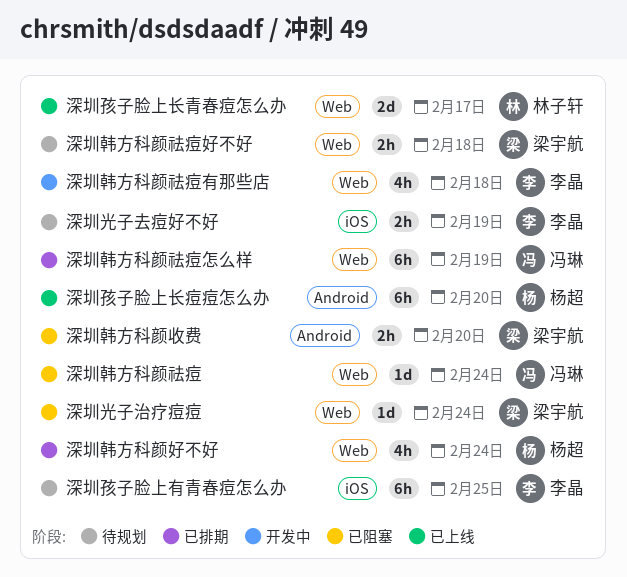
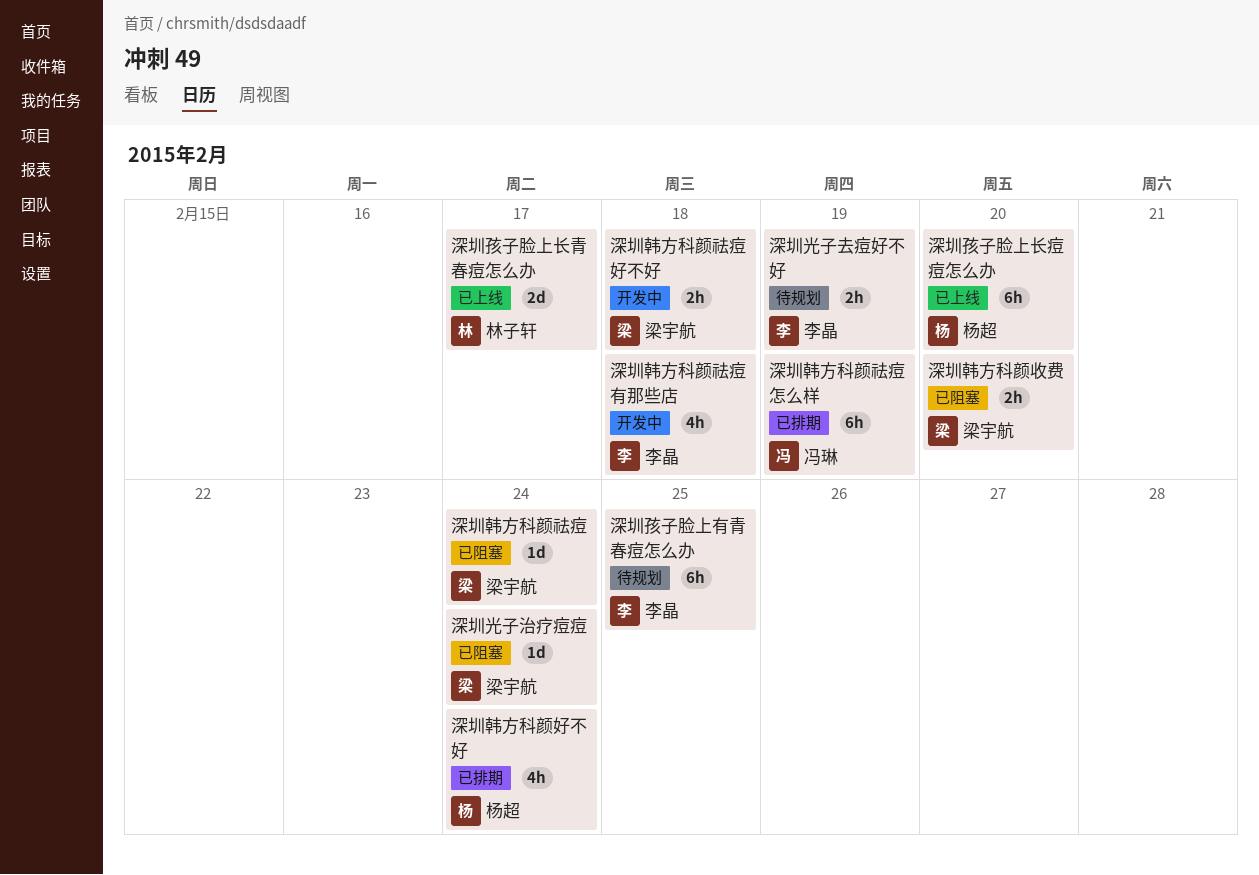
深圳韩方科颜祛痘, owner: 冯琳 -> 梁宇航
深圳韩方科颜祛痘好不好, status: 待规划 -> 开发中

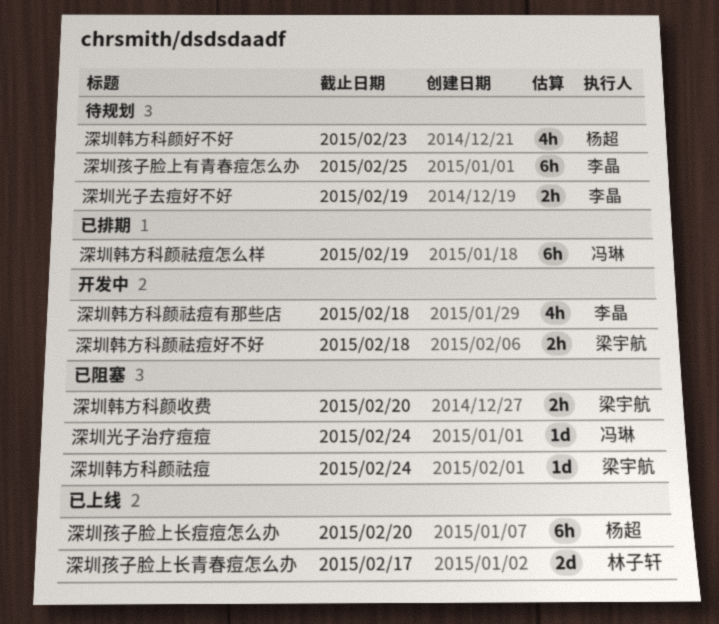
深圳光子治疗痘痘, owner: 梁宇航 -> 冯琳
深圳韩方科颜好不好, status: 已排期 -> 待规划
深圳韩方科颜好不好, due: Feb 24 -> Feb 23

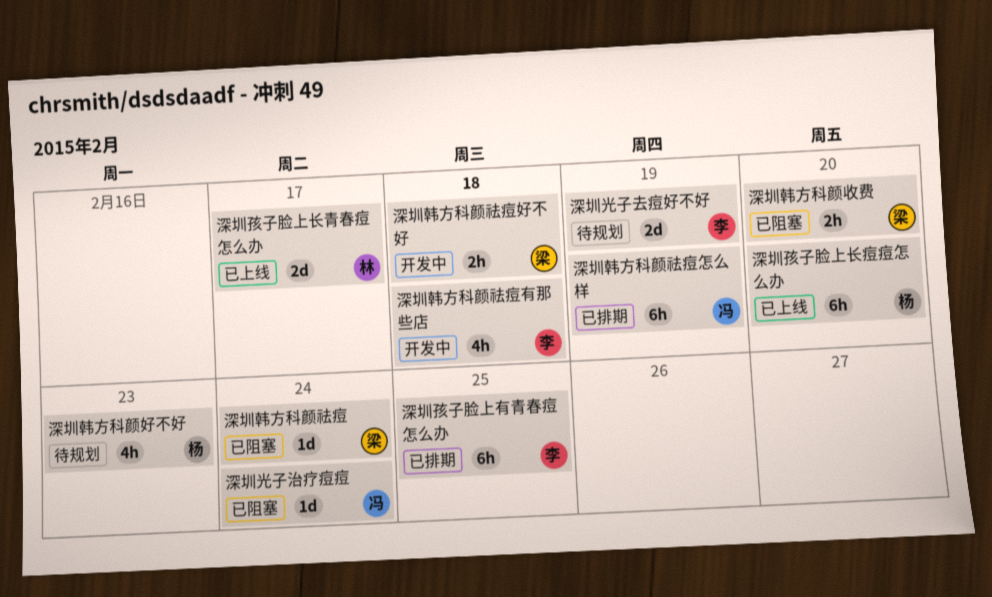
深圳光子去痘好不好, estimate: 2h -> 2d
深圳孩子脸上有青春痘怎么办, status: 待规划 -> 已排期

